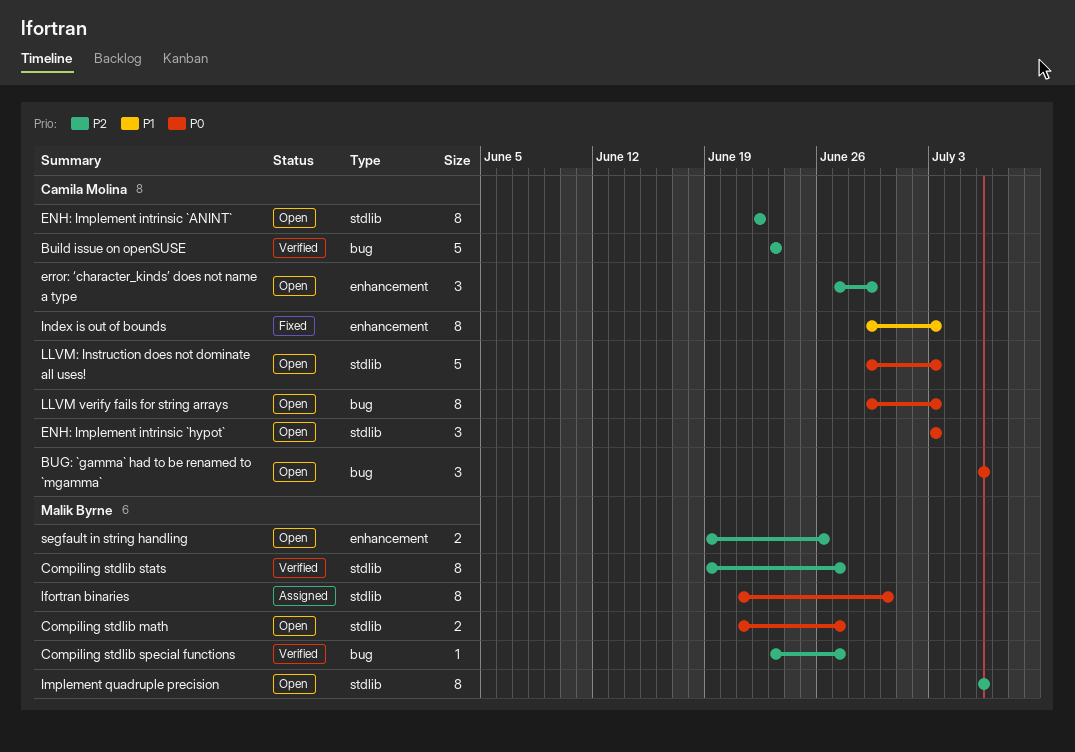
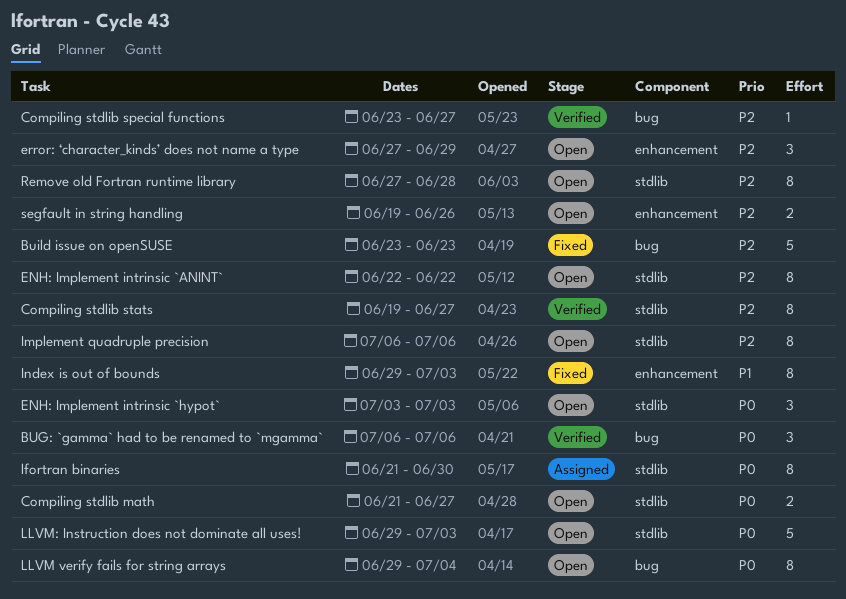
BUG: `gamma` had to be renamed to `mgamma`, status: Open -> Verified
Build issue on openSUSE, status: Verified -> Fixed
LLVM verify fails for string arrays, due: Jul 3 -> Jul 4
Remove old Fortran runtime library: none -> present

